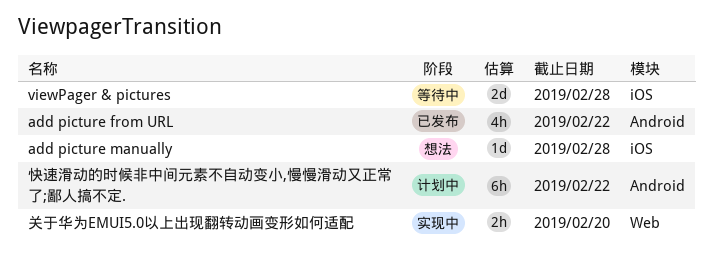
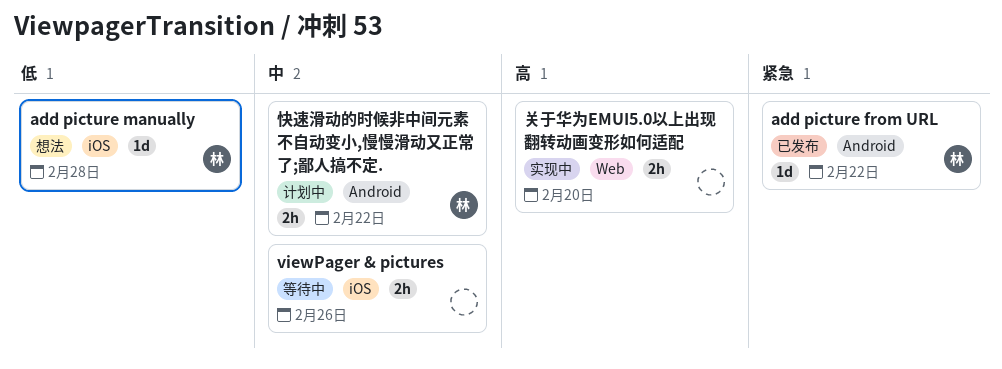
add picture from URL, estimate: 4h -> 1d
viewPager & pictures, estimate: 2d -> 2h
viewPager & pictures, due: Feb 28 -> Feb 26
快速滑动的时候非中间元素不自动变小,慢慢滑动又正常了;鄙人搞不定., estimate: 6h -> 2h

